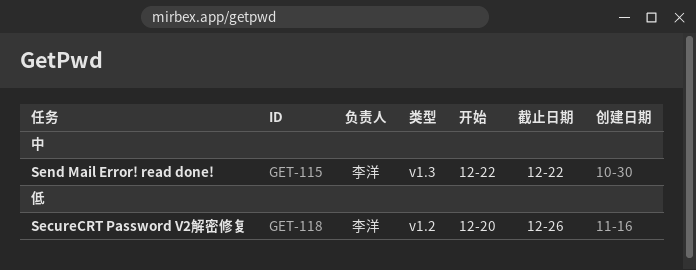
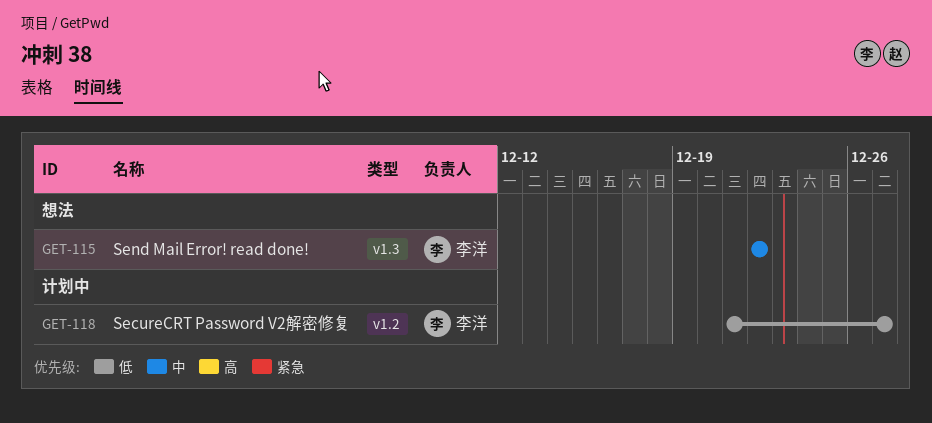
GET-118, start: Dec 20 -> Dec 21
GET-118, due: Dec 26 -> Dec 27

